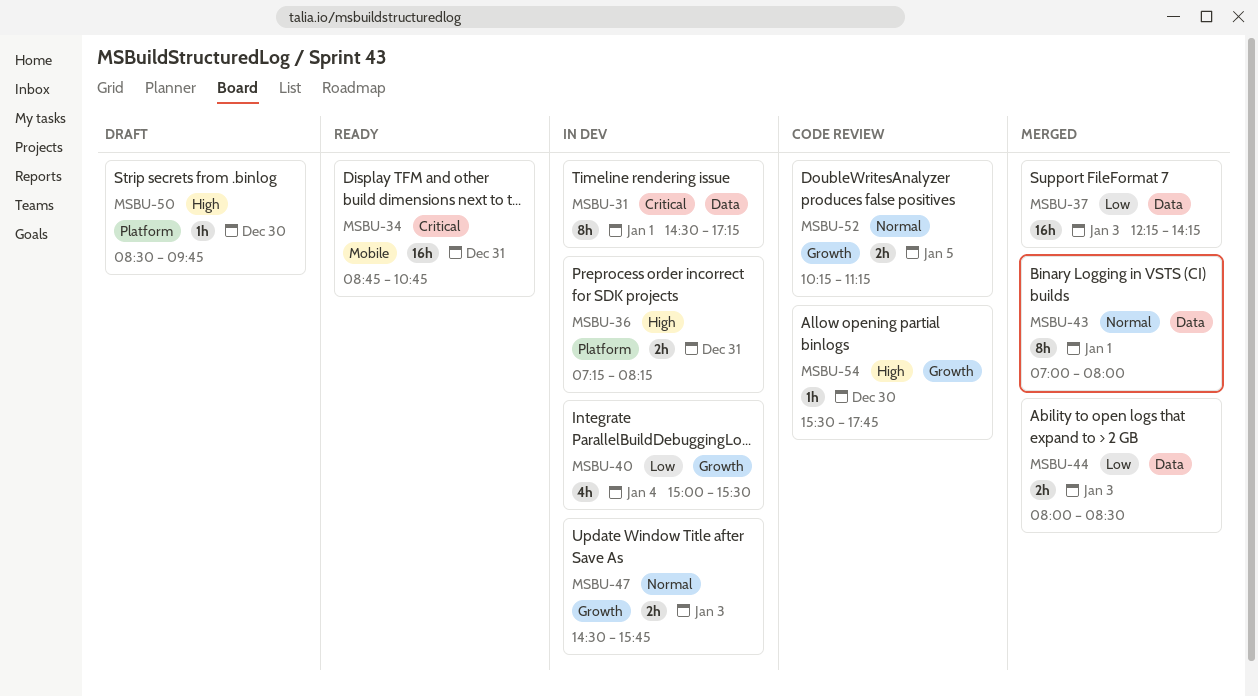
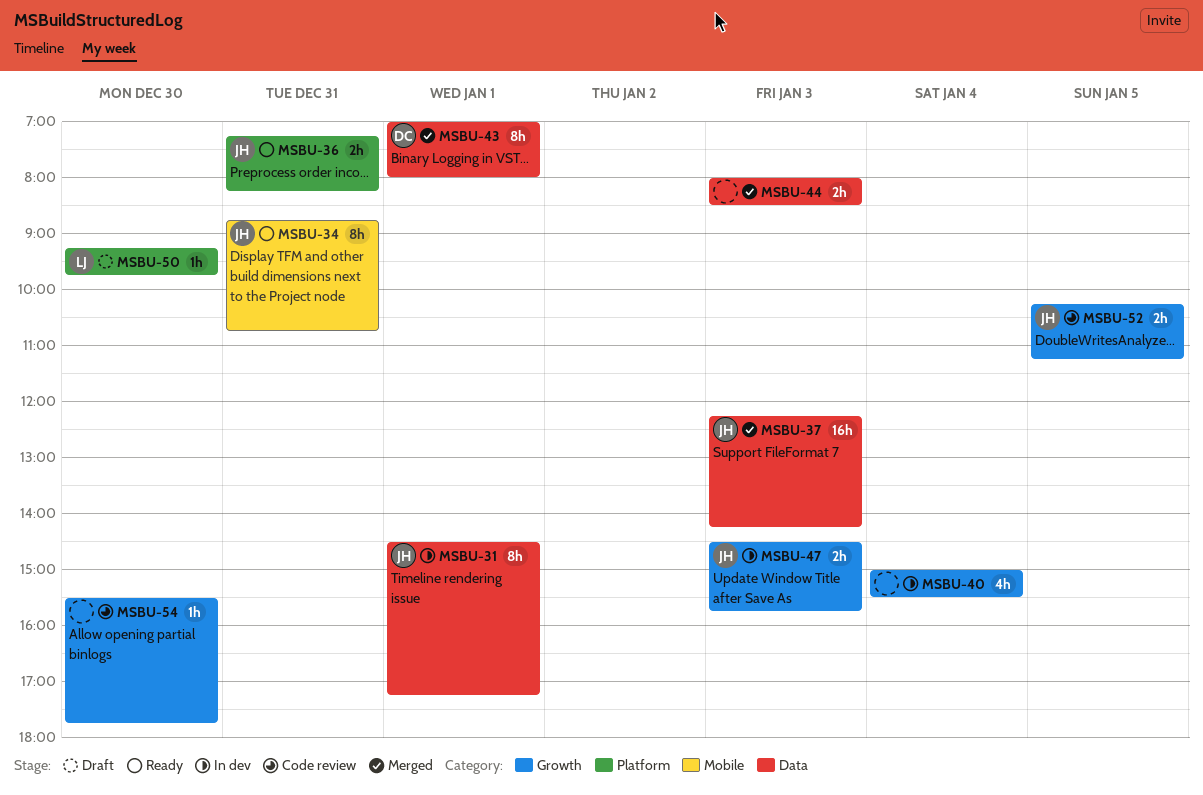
MSBU-34, estimate: 16h -> 8h
MSBU-36, status: In dev -> Ready
MSBU-50, begins: 08:30 -> 09:15

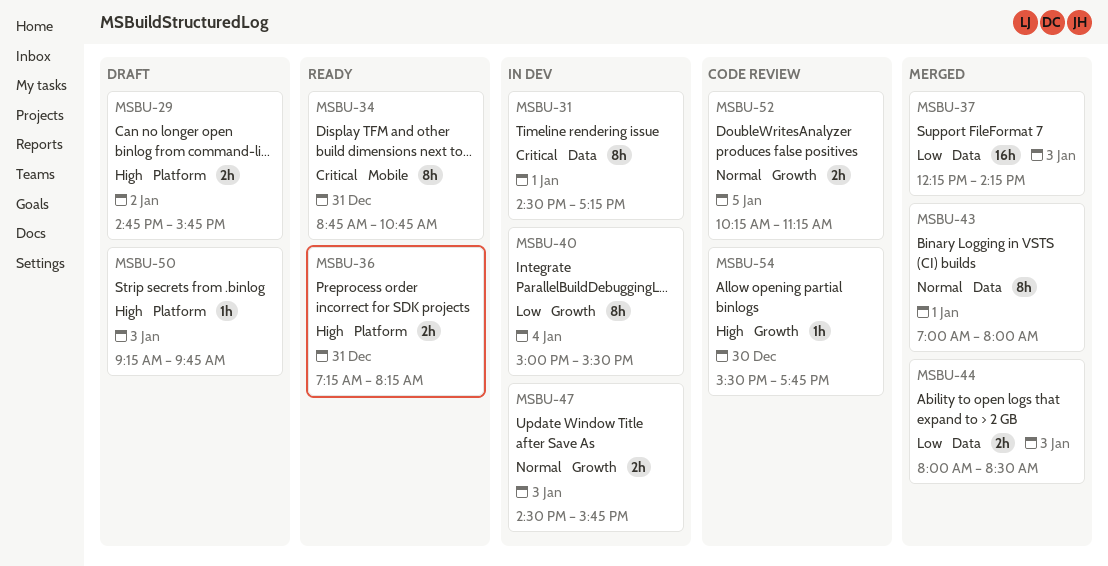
MSBU-29: none -> present
MSBU-40, estimate: 4h -> 8h
MSBU-50, day: Dec 30 -> Jan 3

